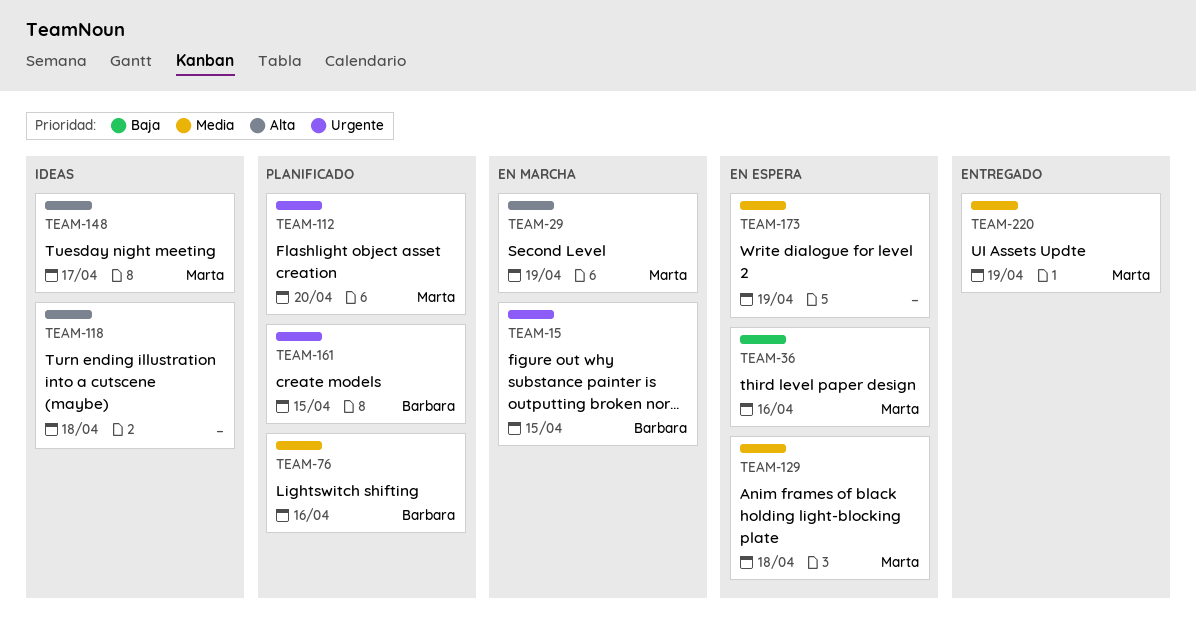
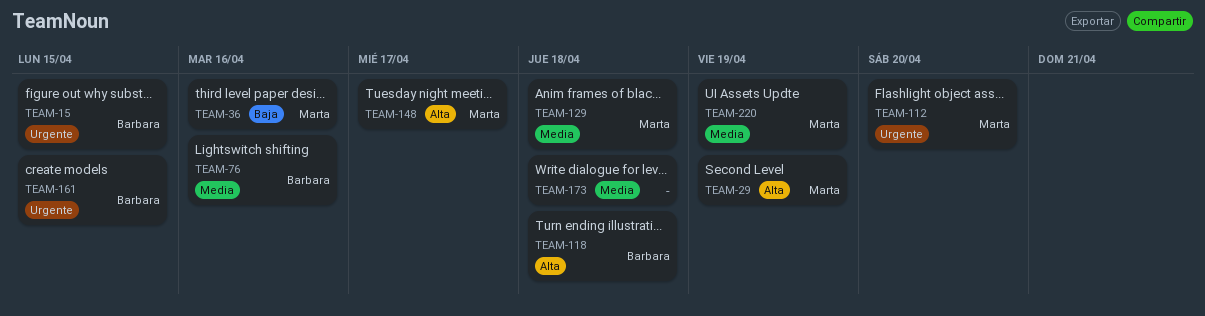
TEAM-118, owner: none -> Barbara
TEAM-173, due: Apr 19 -> Apr 18

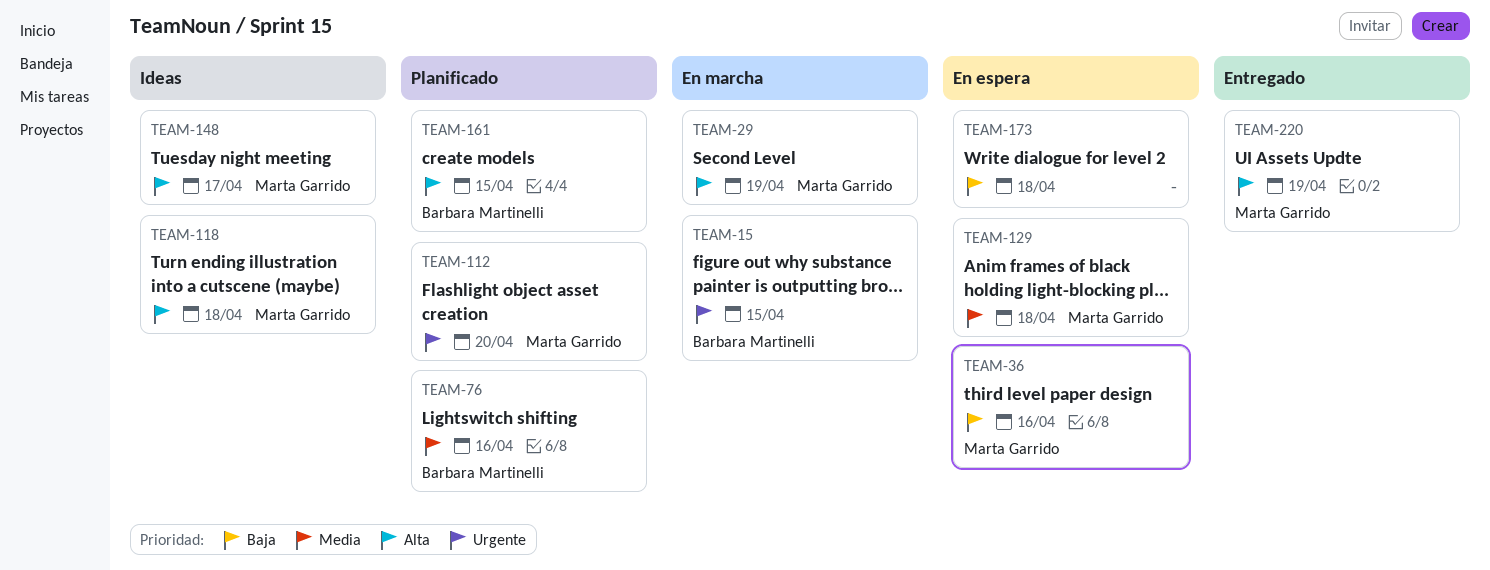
TEAM-118, owner: Barbara Martinelli -> Marta Garrido
TEAM-161, priority: Urgente -> Alta
TEAM-173, priority: Media -> Baja
TEAM-220, priority: Media -> Alta

